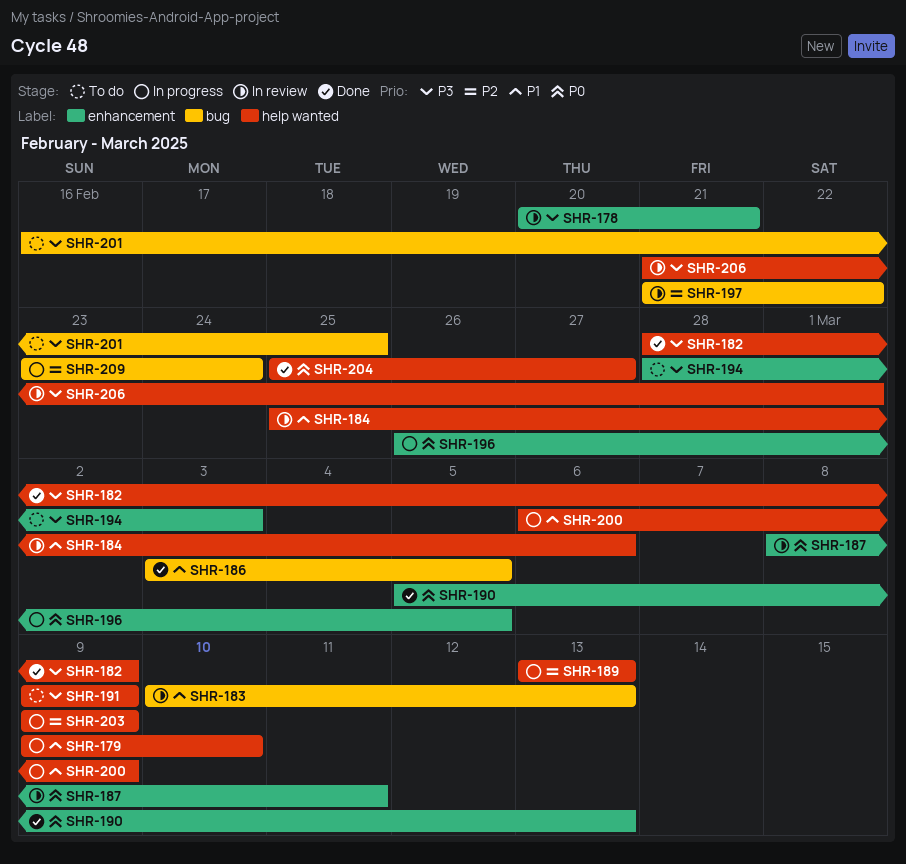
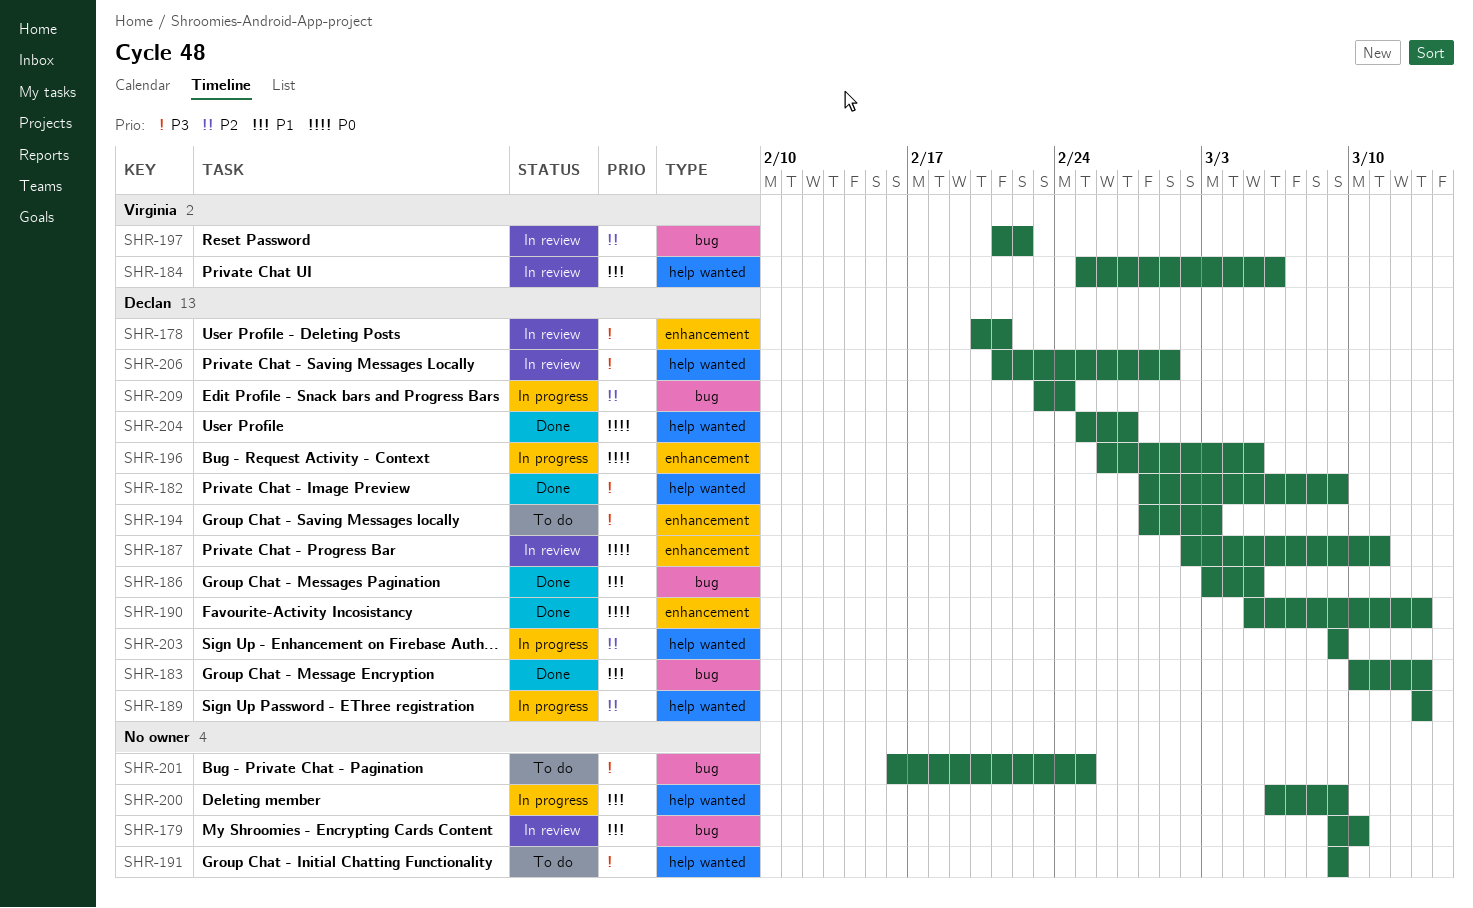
SHR-179, status: In progress -> In review
SHR-179, label: help wanted -> bug
SHR-183, status: In review -> Done
SHR-187, start: Mar 8 -> Mar 2

